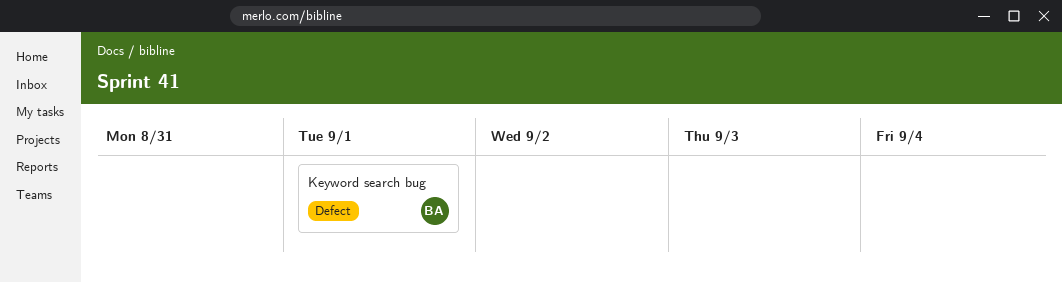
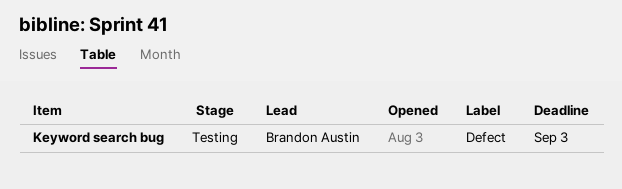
Keyword search bug, due: Sep 1 -> Sep 3

